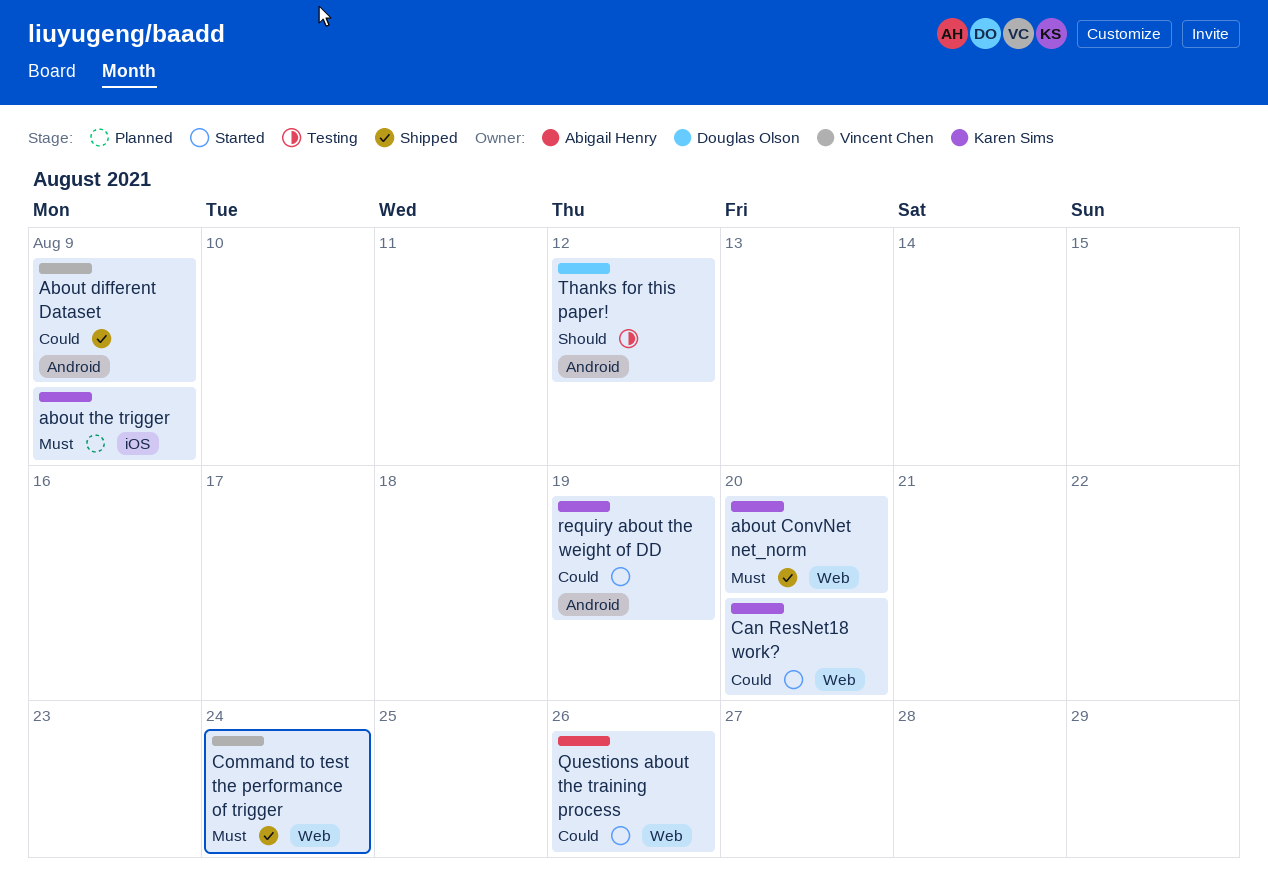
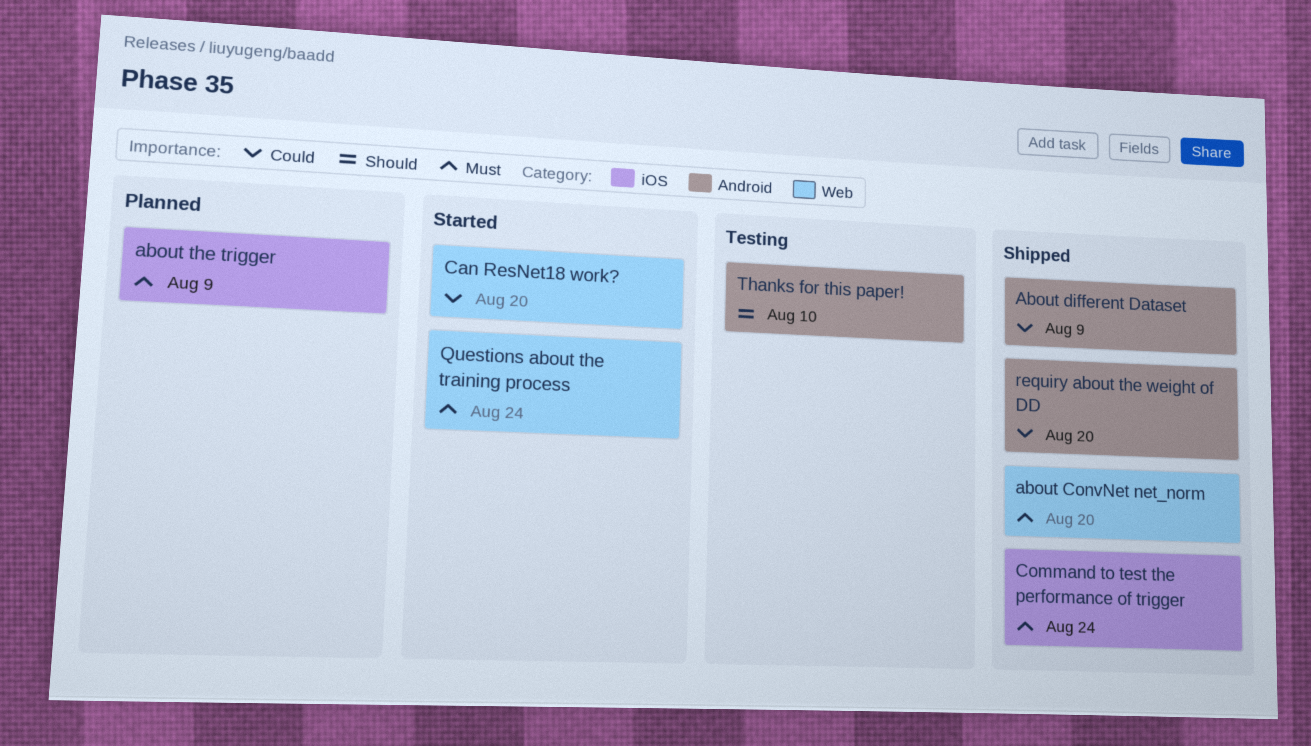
Command to test the performance of trigger, label: Web -> iOS
Questions about the training process, priority: Could -> Must
Questions about the training process, due: Aug 26 -> Aug 24
requiry about the weight of DD, status: Started -> Shipped
requiry about the weight of DD, due: Aug 19 -> Aug 20
Thanks for this paper!, due: Aug 12 -> Aug 10

